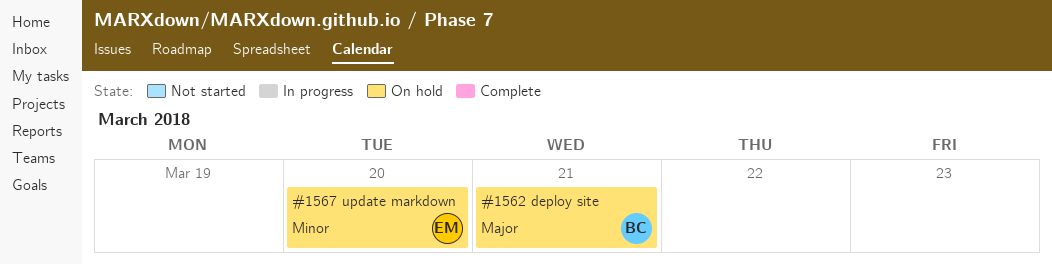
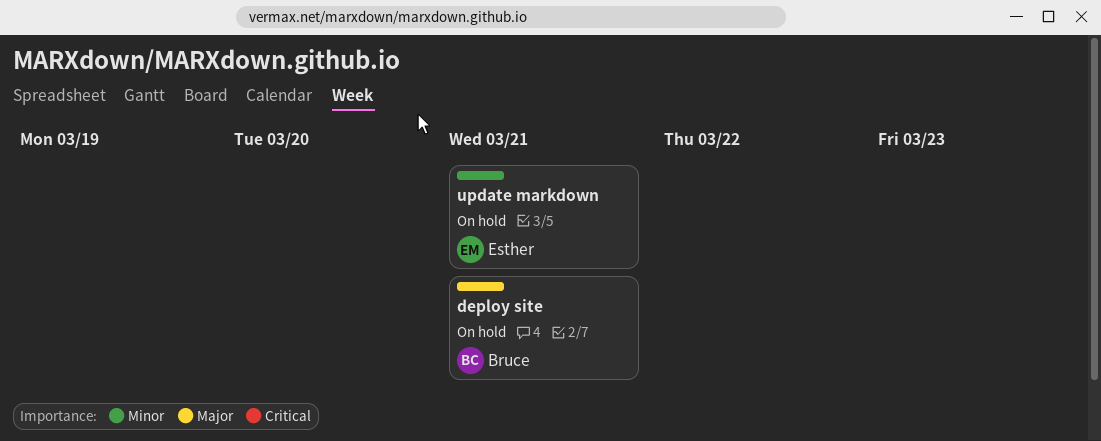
update markdown, due: Mar 20 -> Mar 21

